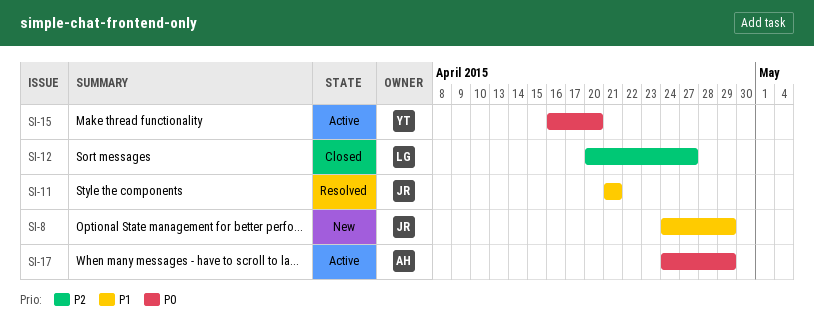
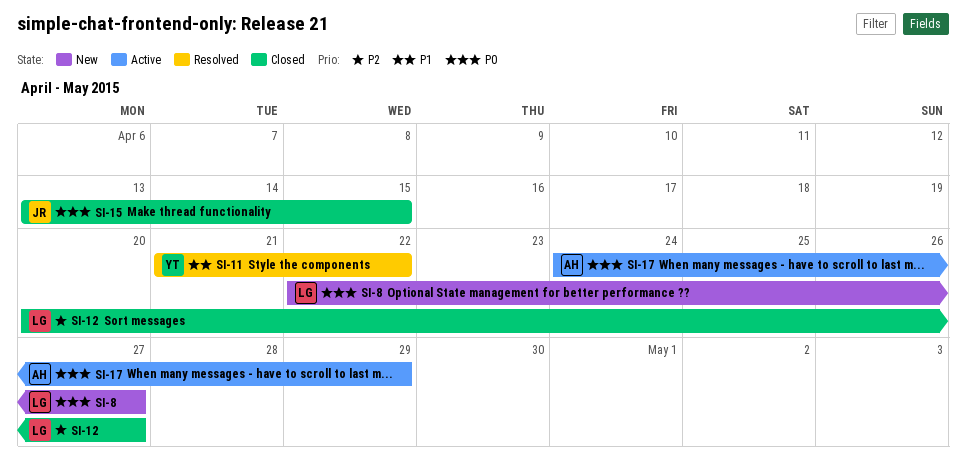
SI-8, owner: JR -> LG
SI-8, priority: P1 -> P0
SI-8, start: Apr 24 -> Apr 22
SI-8, due: Apr 29 -> Apr 27
SI-11, owner: JR -> YT
SI-11, due: Apr 21 -> Apr 22
SI-15, status: Active -> Closed
SI-15, owner: YT -> JR
SI-15, start: Apr 16 -> Apr 13
SI-15, due: Apr 20 -> Apr 15

